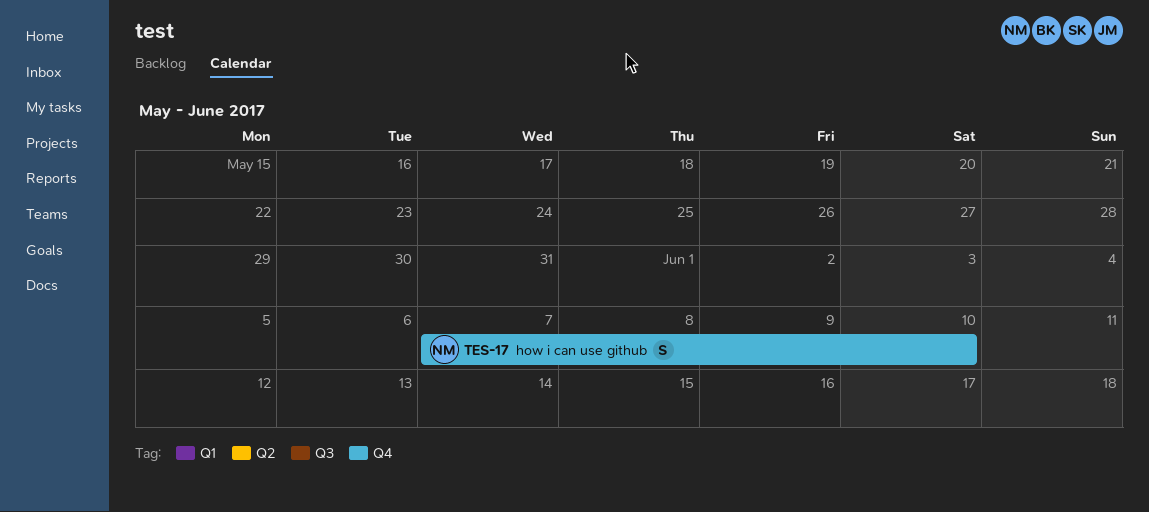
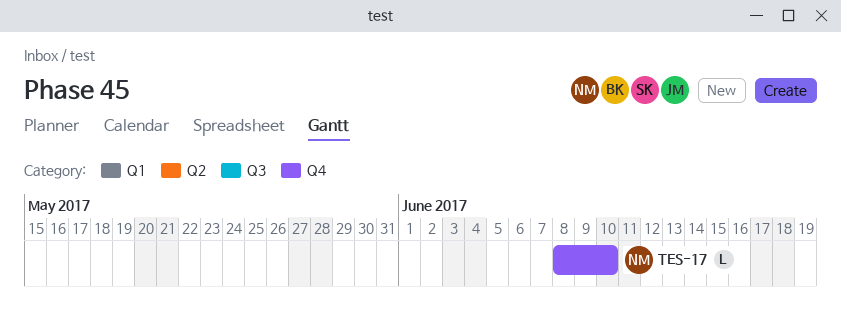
TES-17, estimate: S -> L
TES-17, start: Jun 7 -> Jun 8

